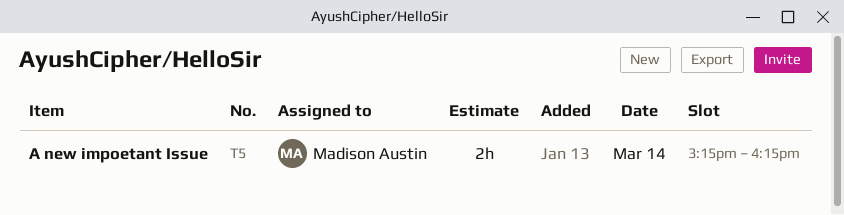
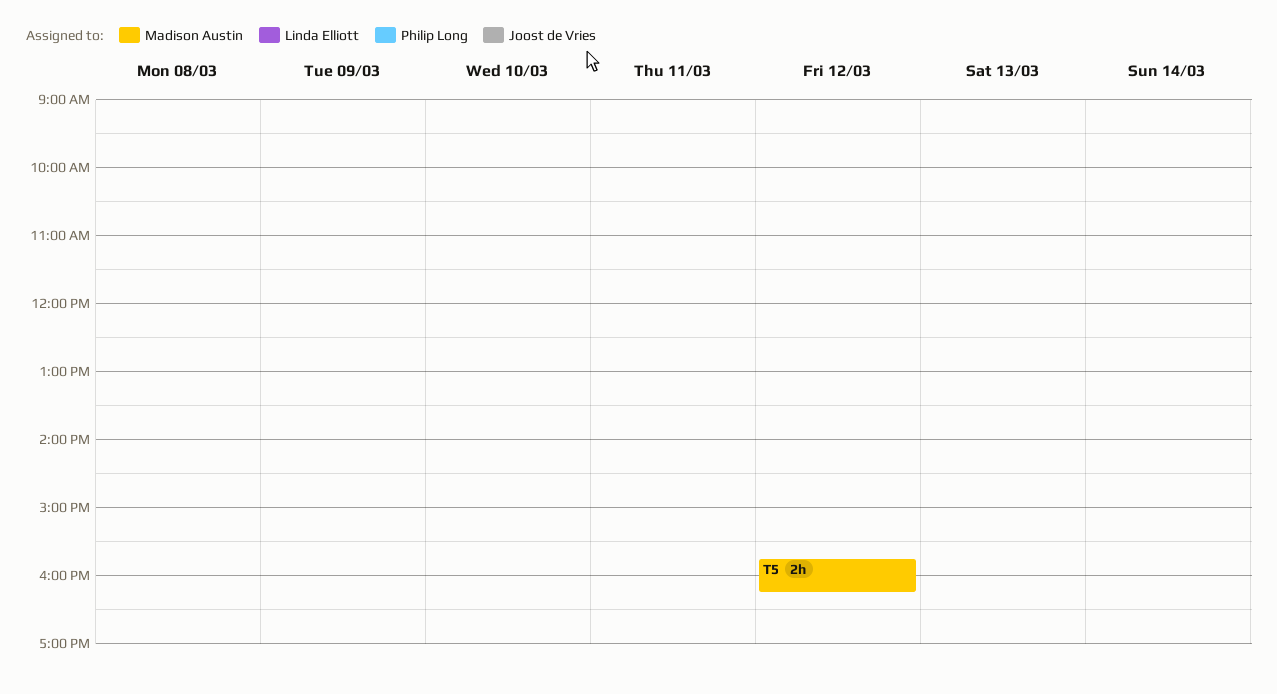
T5, day: Mar 14 -> Mar 12
T5, begins: 15:15 -> 15:45

